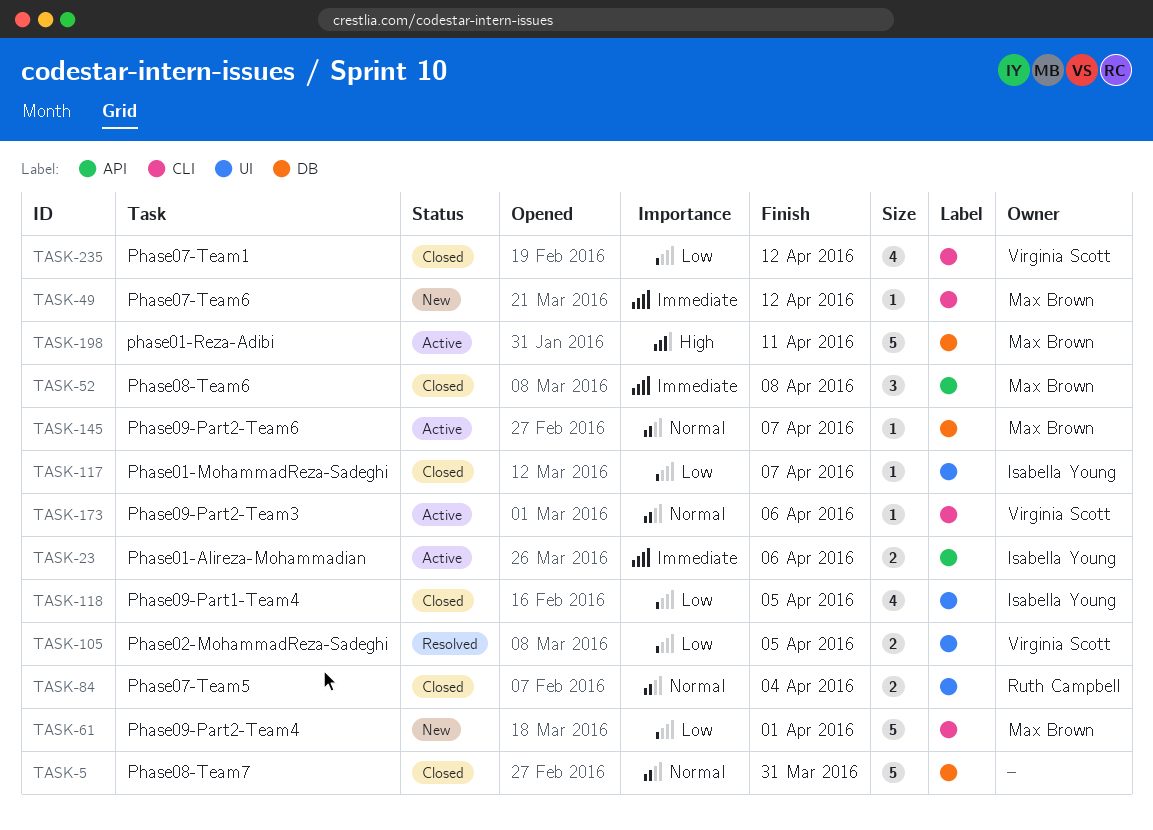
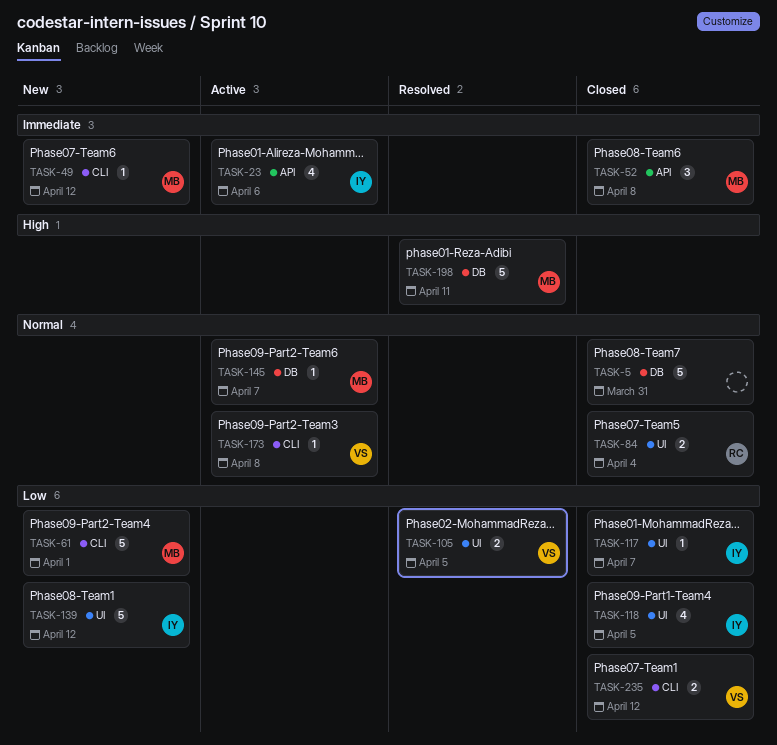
TASK-23, estimate: 2 -> 4
TASK-139: none -> present
TASK-173, due: Apr 6 -> Apr 8
TASK-198, status: Active -> Resolved
TASK-235, estimate: 4 -> 2

